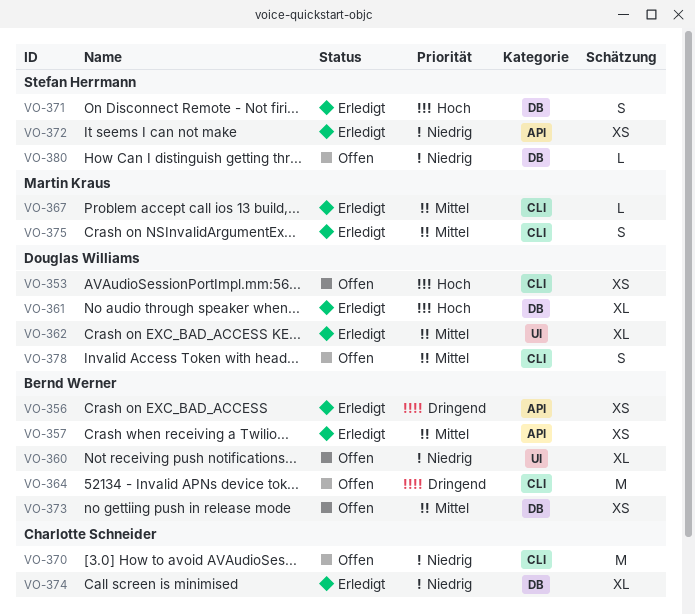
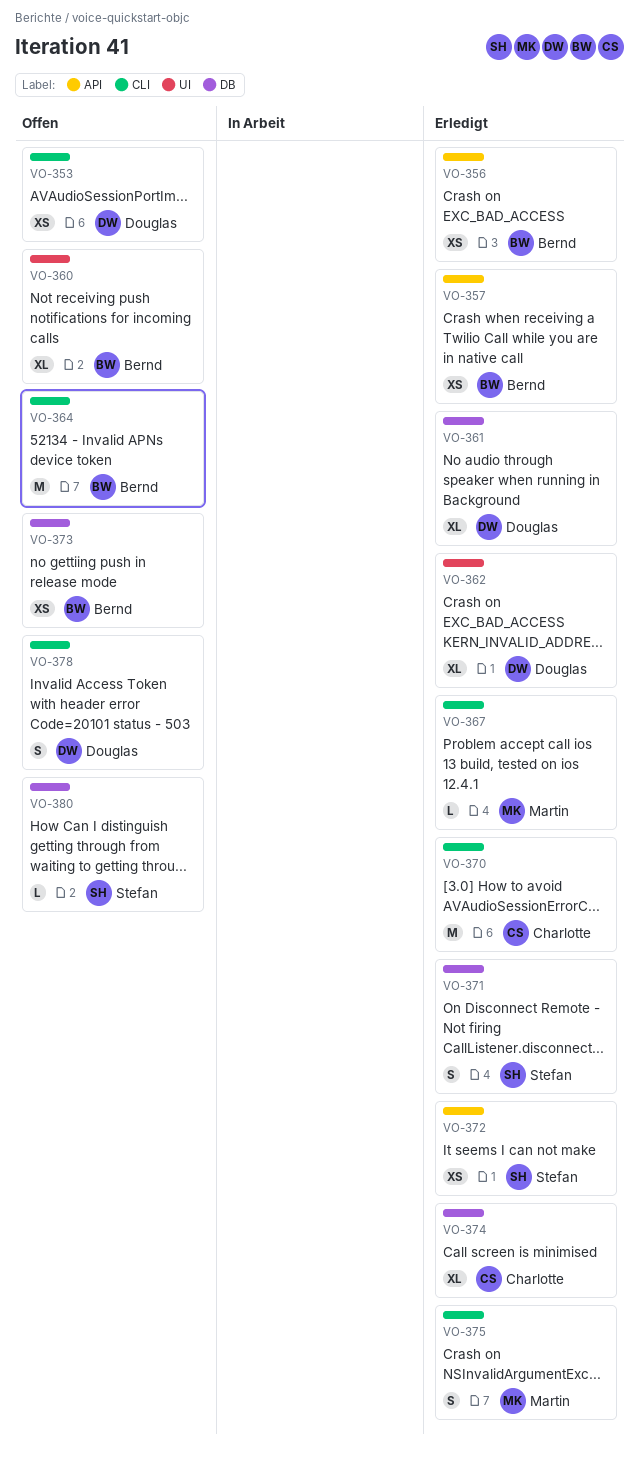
VO-370, status: Offen -> Erledigt

